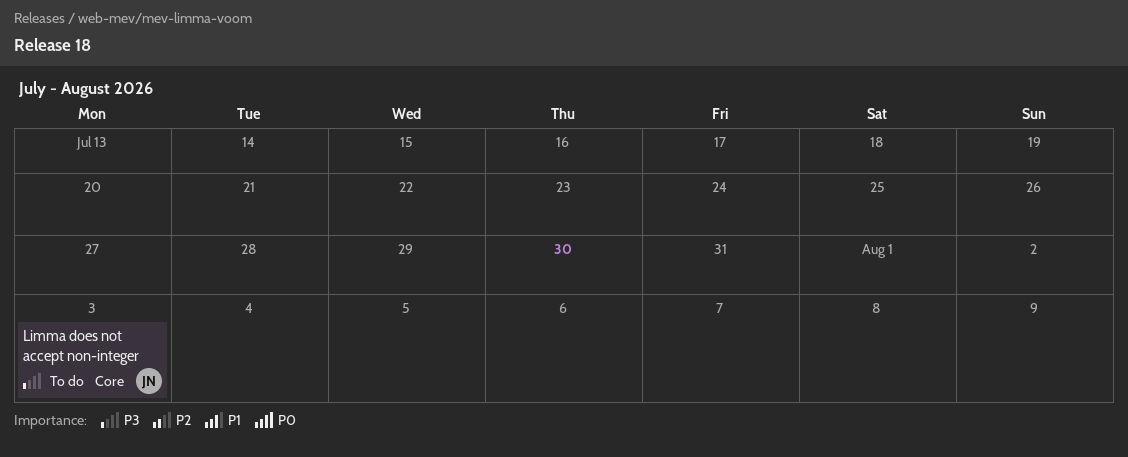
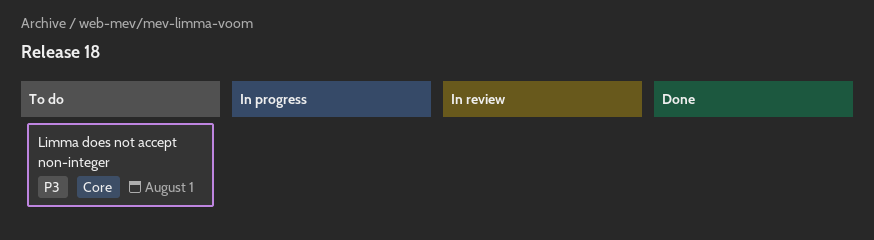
Limma does not accept non-integer, due: Aug 3 -> Aug 1

